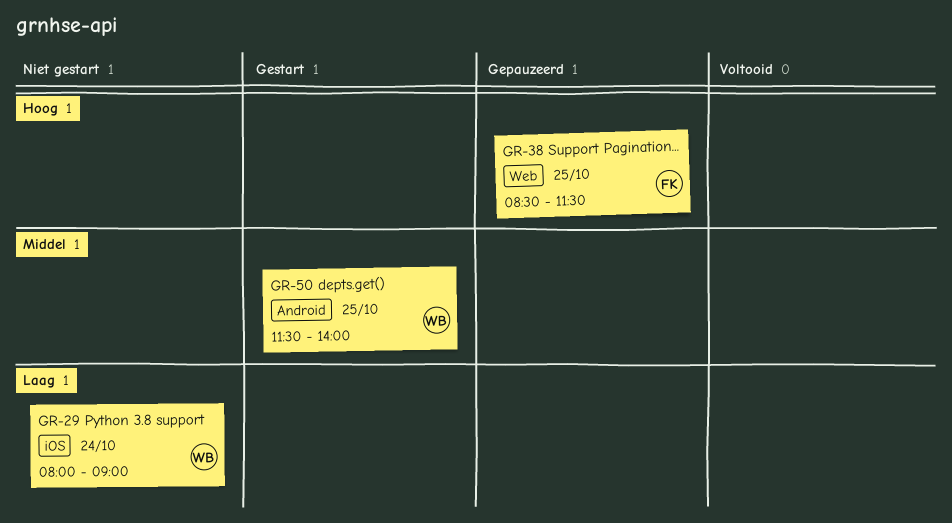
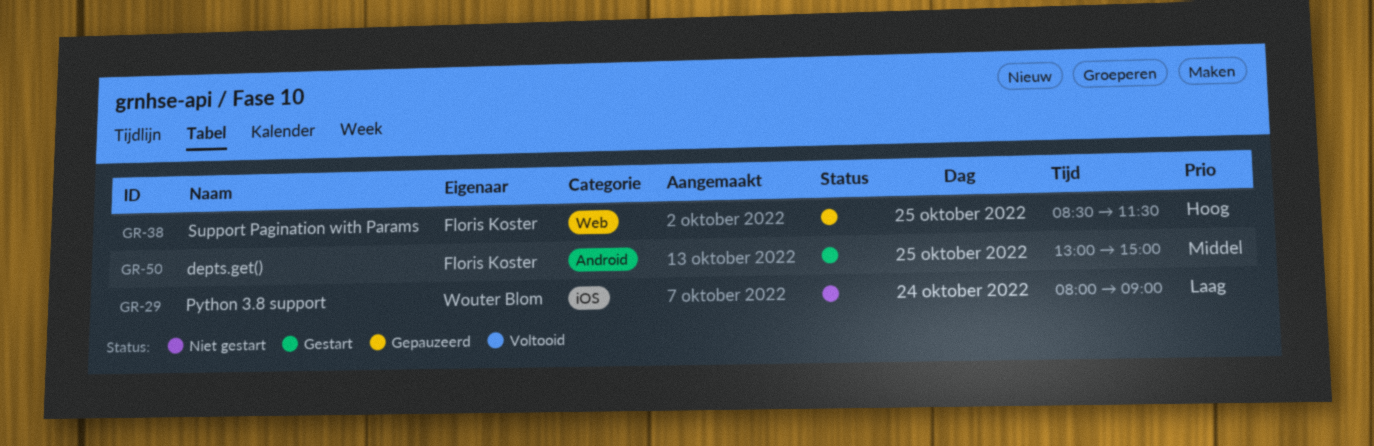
GR-50, owner: Wouter Blom -> Floris Koster
GR-50, begins: 11:30 -> 13:00
GR-50, ends: 14:00 -> 15:00

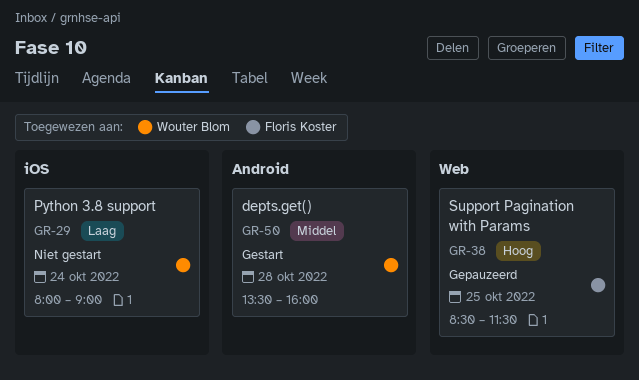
GR-50, owner: Floris Koster -> Wouter Blom
GR-50, day: Oct 25 -> Oct 28
GR-50, begins: 13:00 -> 13:30
GR-50, ends: 15:00 -> 16:00

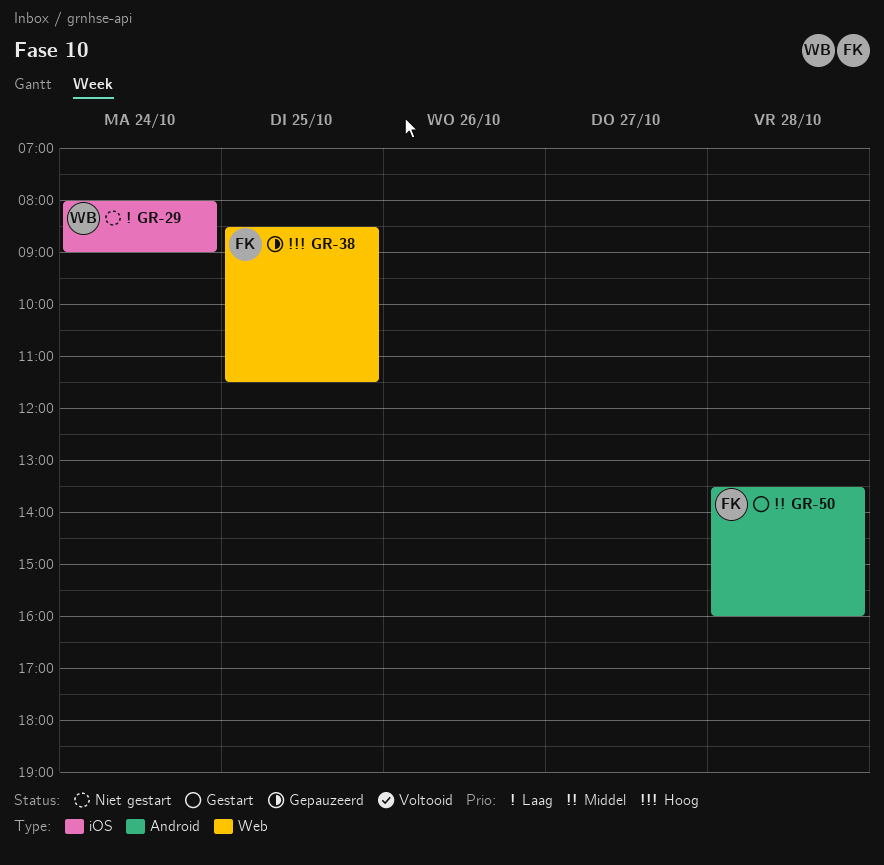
GR-50, owner: Wouter Blom -> Floris Koster

